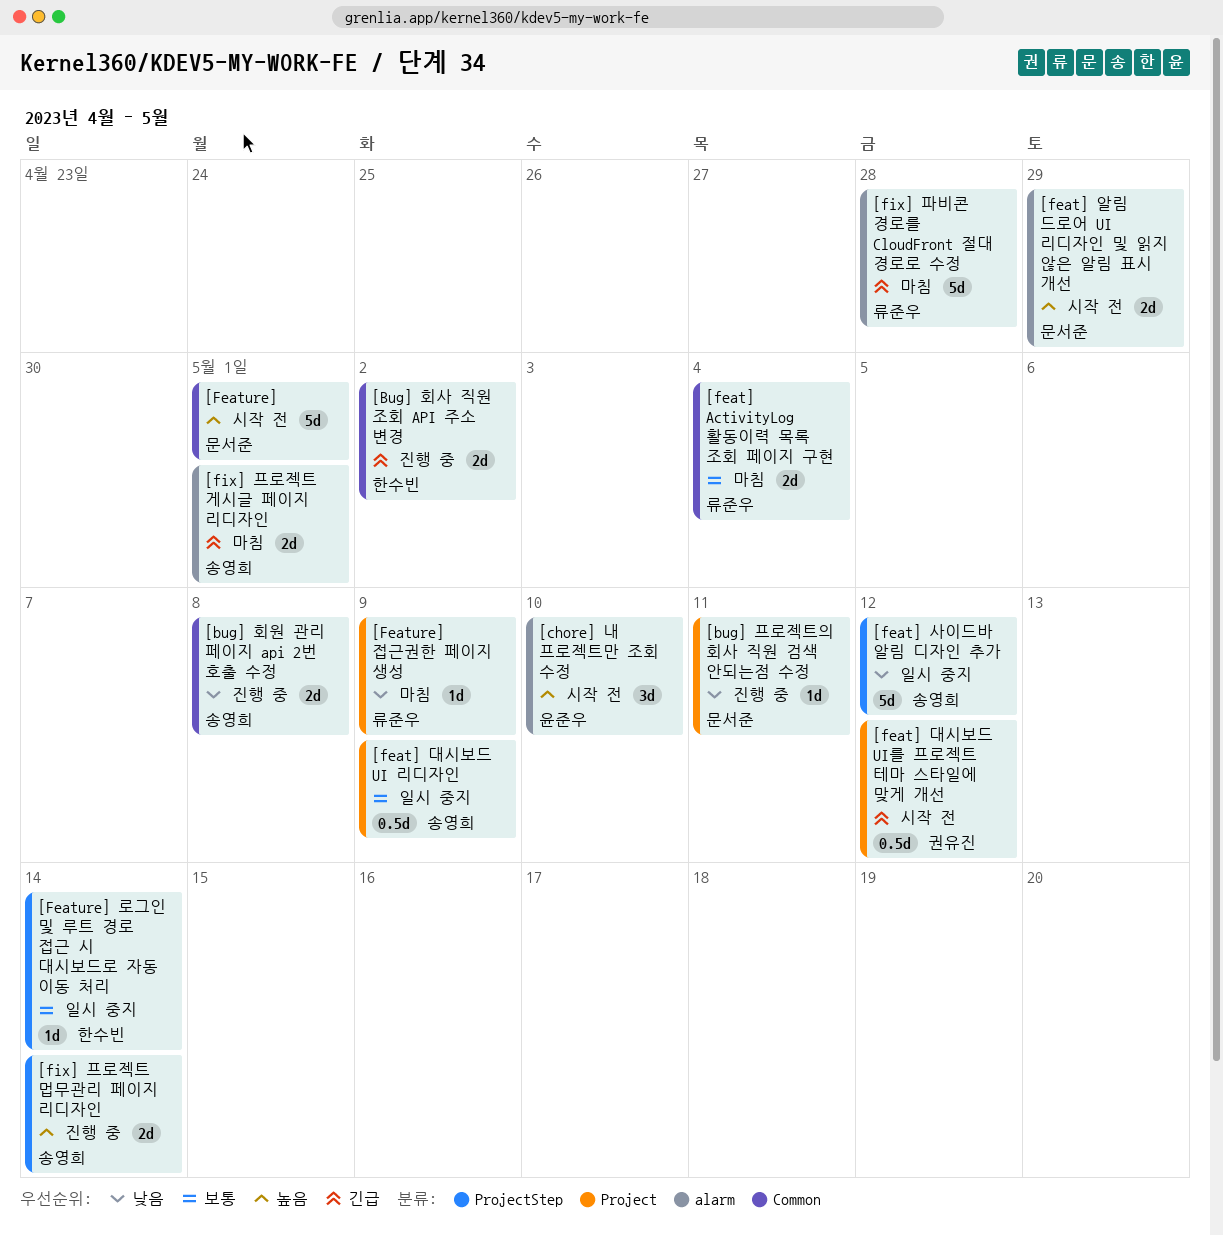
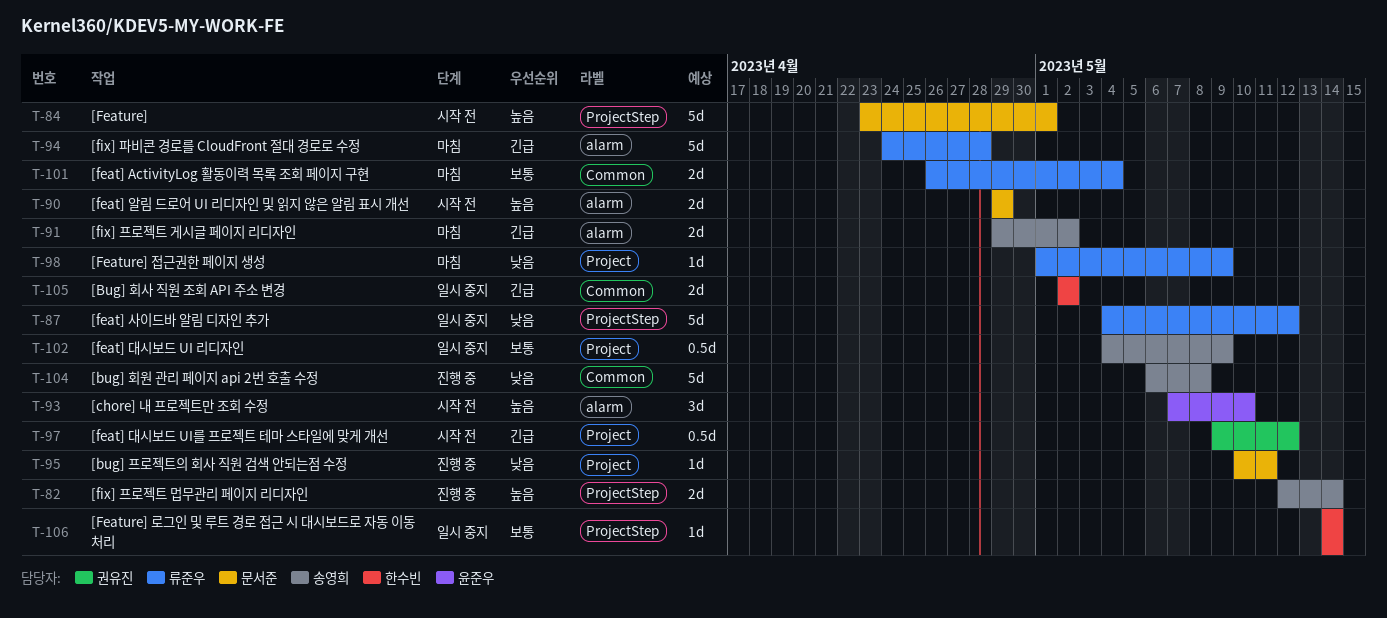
[Bug] 회사 직원 조회 API 주소 변경, status: 진행 중 -> 일시 중지
[bug] 회원 관리 페이지 api 2번 호출 수정, estimate: 2d -> 5d
[feat] 사이드바 알림 디자인 추가, owner: 송영희 -> 류준우
[Feature], label: Common -> ProjectStep
[fix] 프로젝트 게시글 페이지 리디자인, due: May 1 -> May 2

